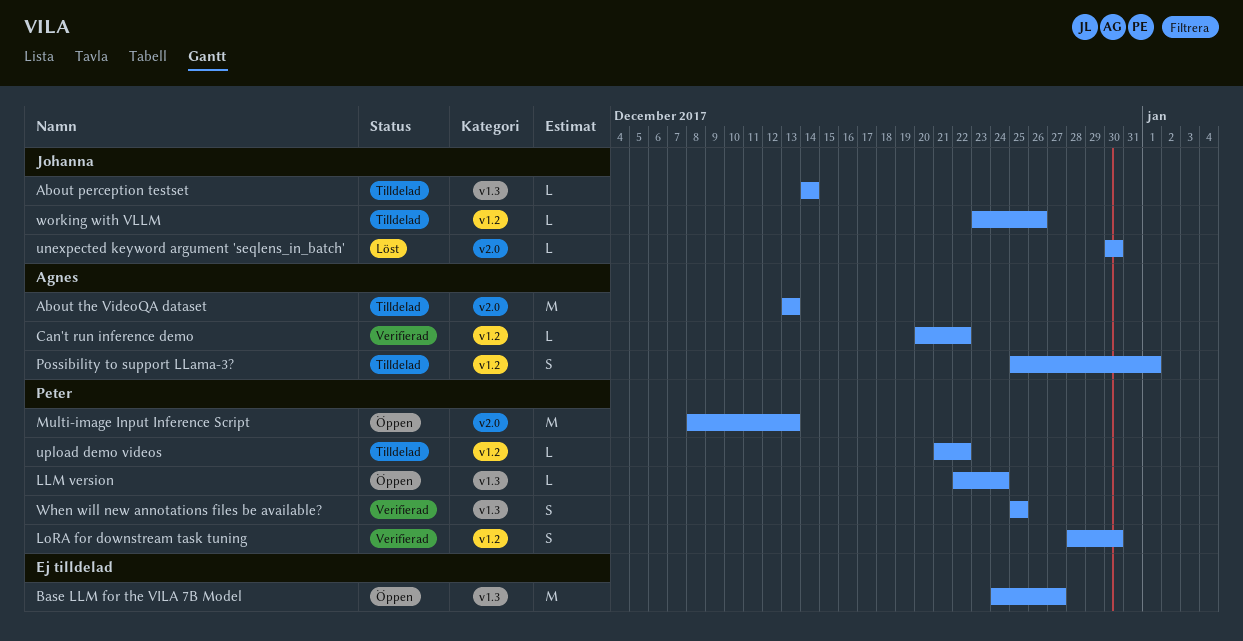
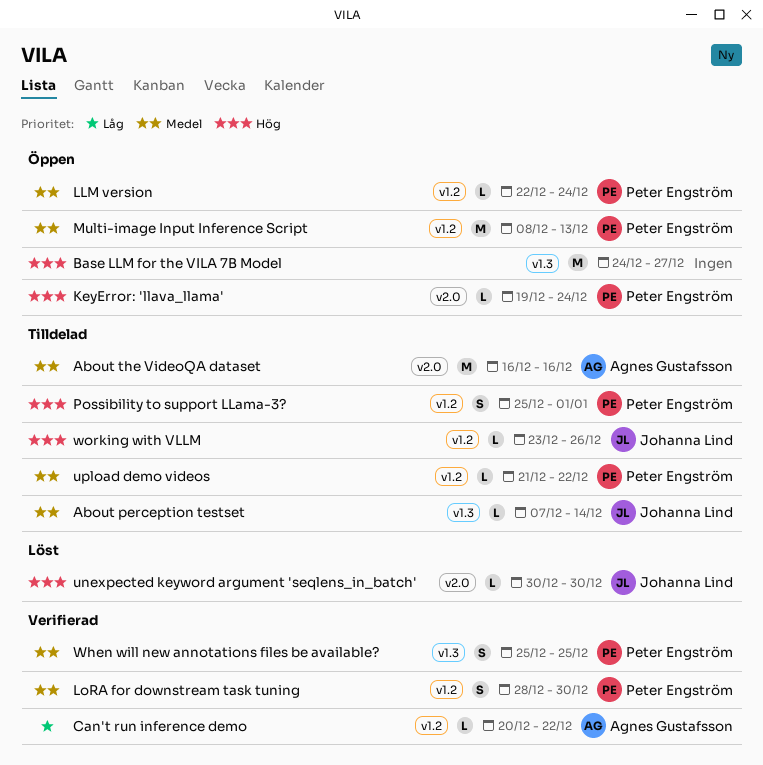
About perception testset, start: Dec 14 -> Dec 7
About the VideoQA dataset, start: Dec 13 -> Dec 16
About the VideoQA dataset, due: Dec 13 -> Dec 16
KeyError: 'llava_llama': none -> present
LLM version, label: v1.3 -> v1.2
Multi-image Input Inference Script, label: v2.0 -> v1.2
Possibility to support LLama-3?, owner: Agnes Gustafsson -> Peter Engström

